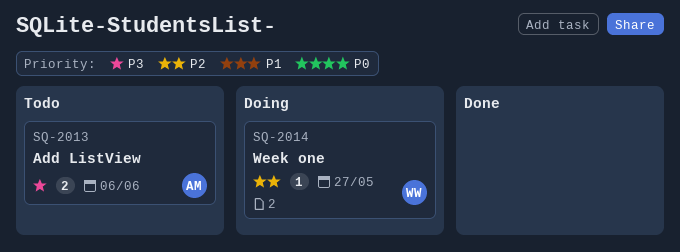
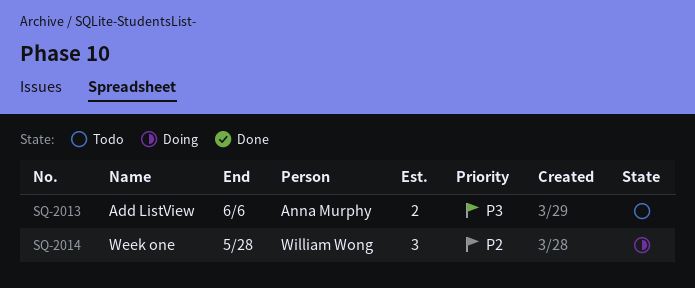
SQ-2014, estimate: 1 -> 3
SQ-2014, due: May 27 -> May 28

